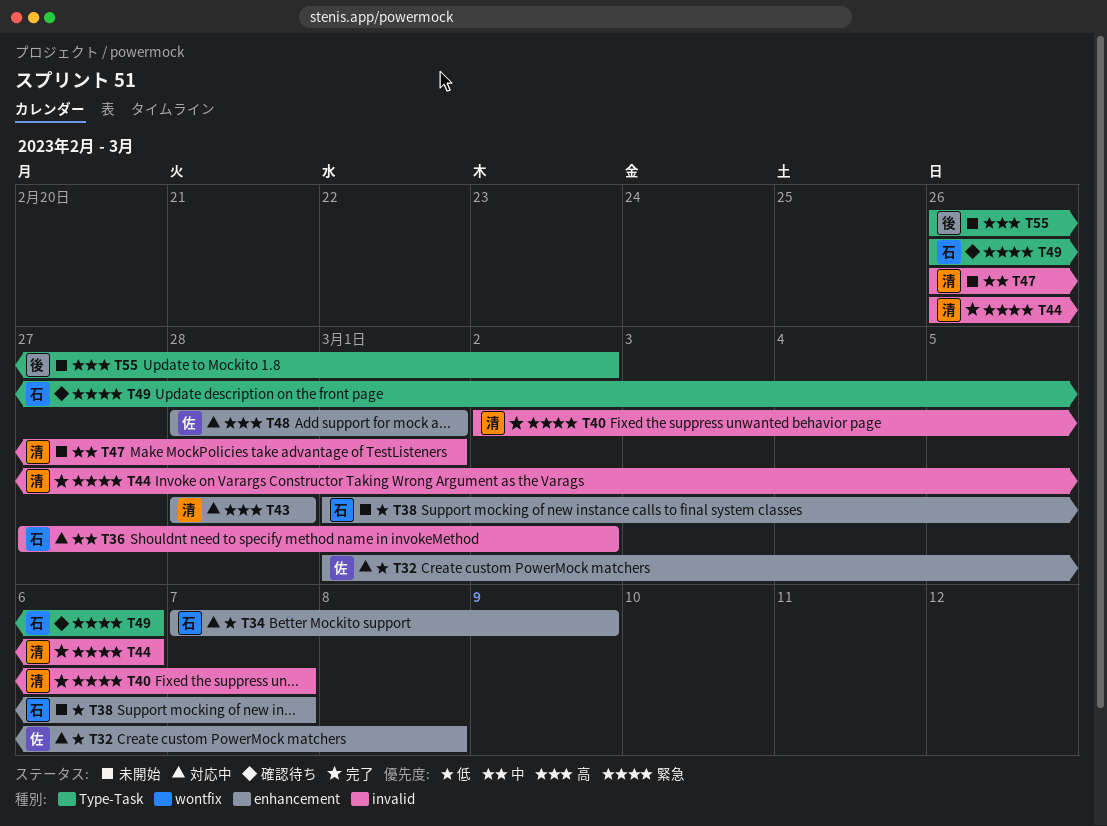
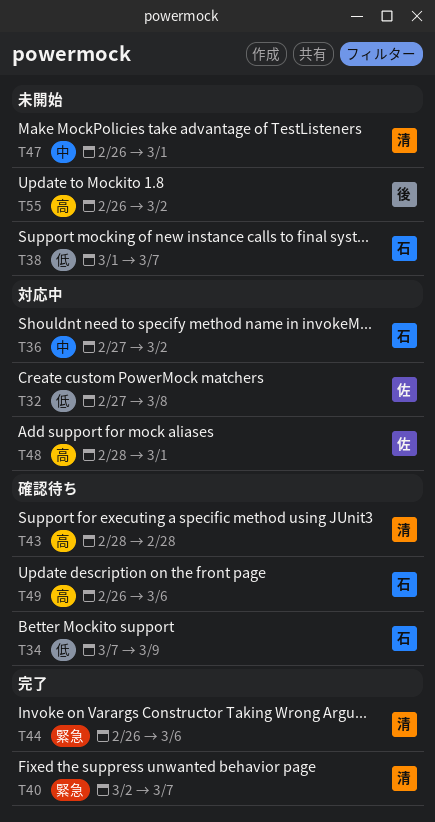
T32, start: Mar 1 -> Feb 27
T34, status: 対応中 -> 確認待ち
T43, status: 対応中 -> 確認待ち
T49, priority: 緊急 -> 高

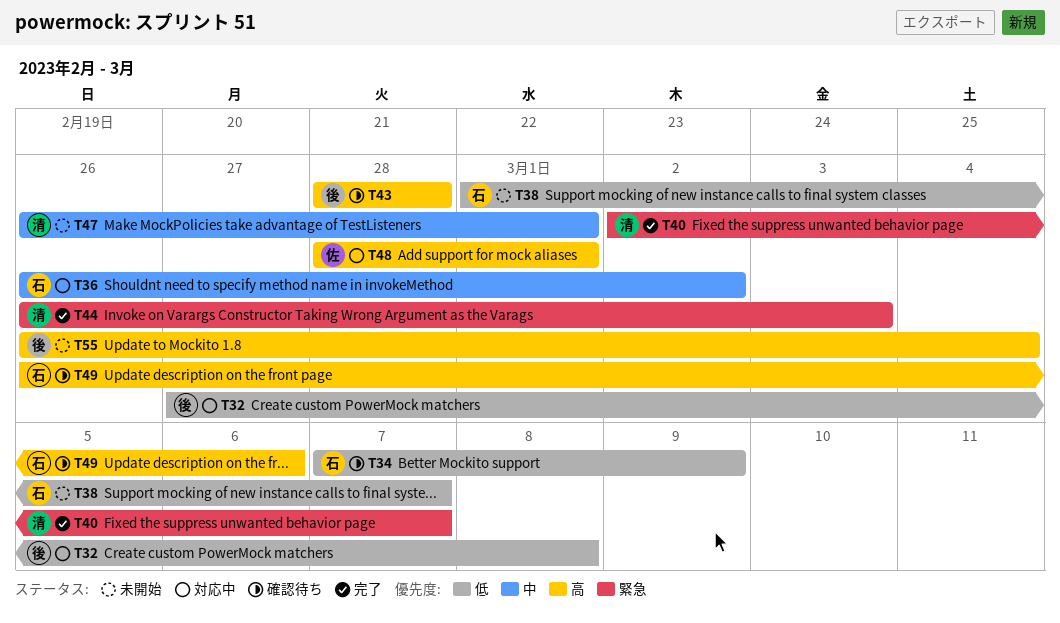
T32, owner: 佐 -> 後
T36, start: Feb 27 -> Feb 26
T43, owner: 清 -> 後
T44, due: Mar 6 -> Mar 3
T55, due: Mar 2 -> Mar 4

